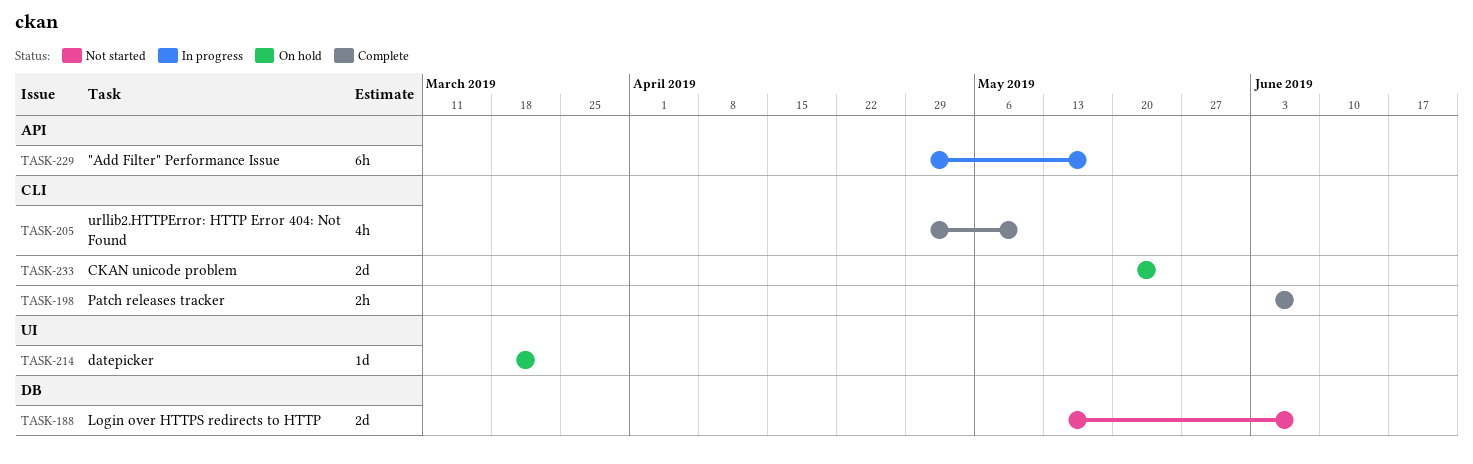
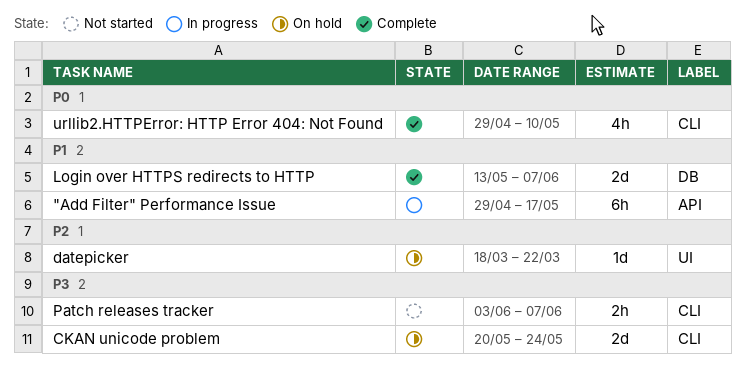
Login over HTTPS redirects to HTTP, status: Not started -> Complete
Patch releases tracker, status: Complete -> Not started

